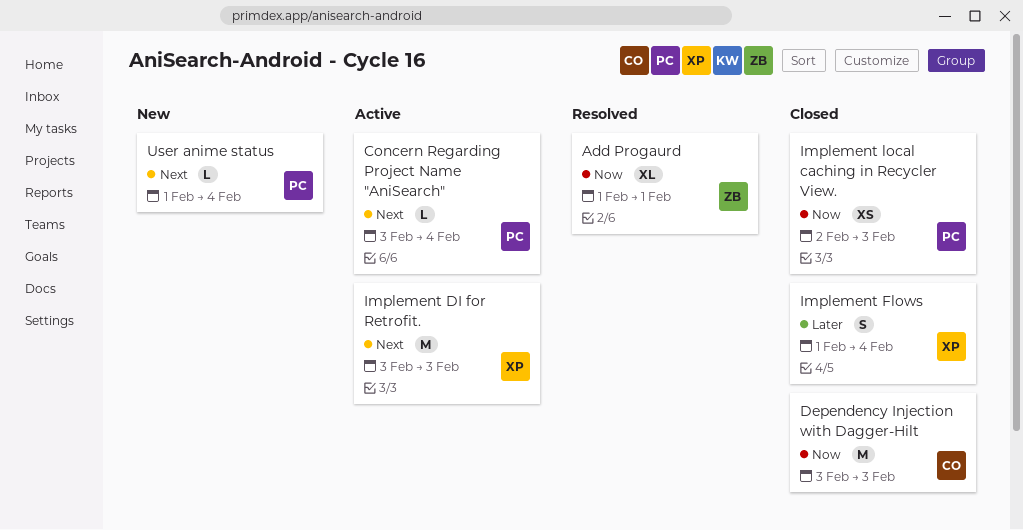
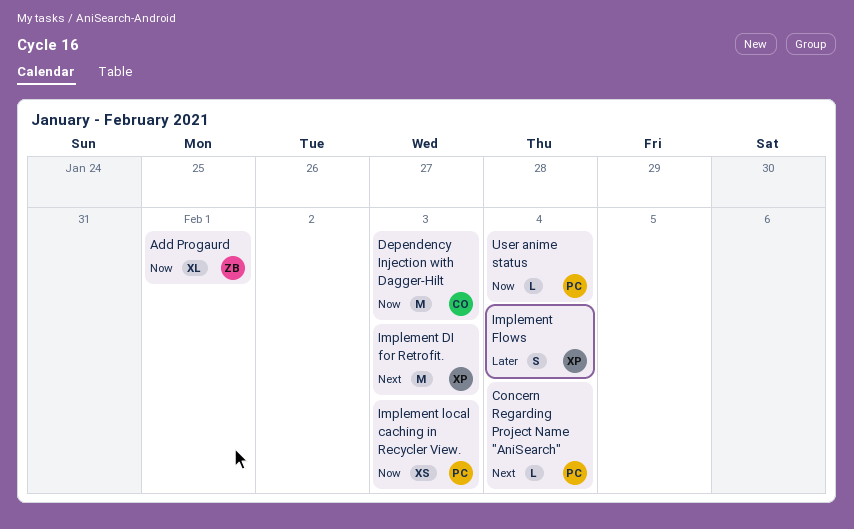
User anime status, priority: Next -> Now

